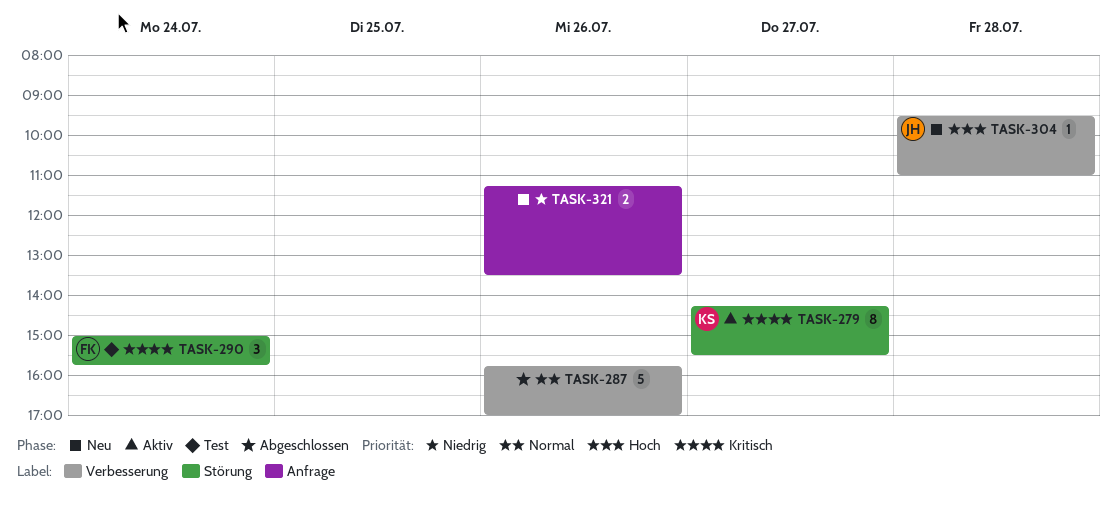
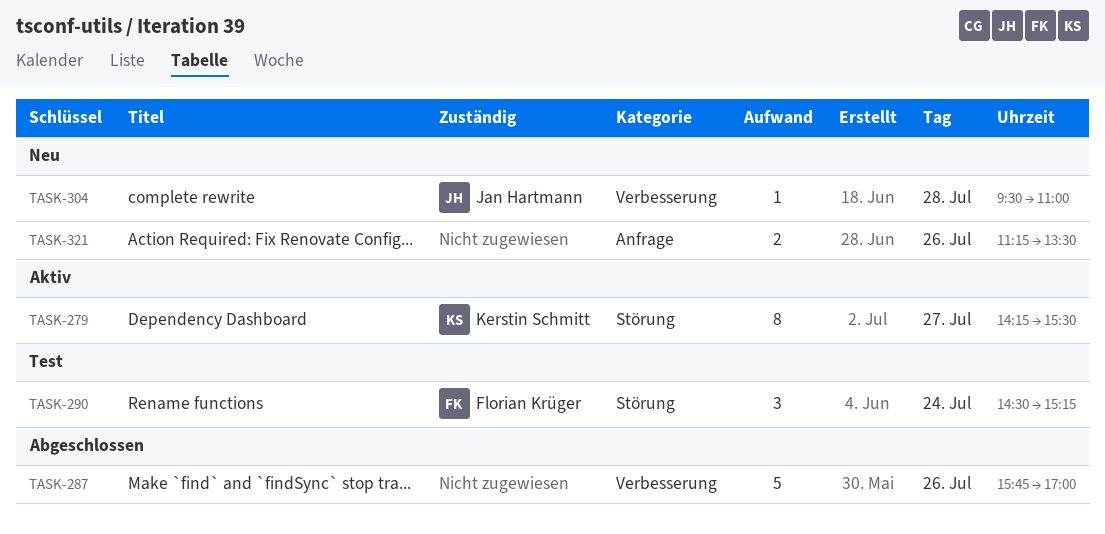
TASK-290, begins: 15:00 -> 14:30
TASK-290, ends: 15:45 -> 15:15

